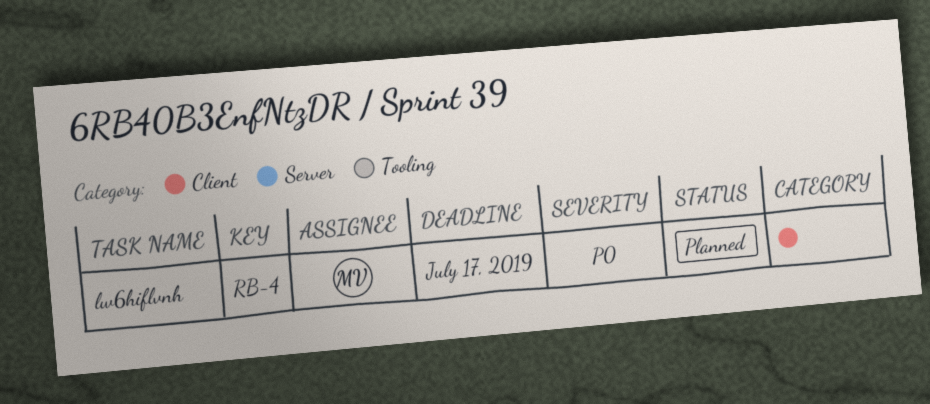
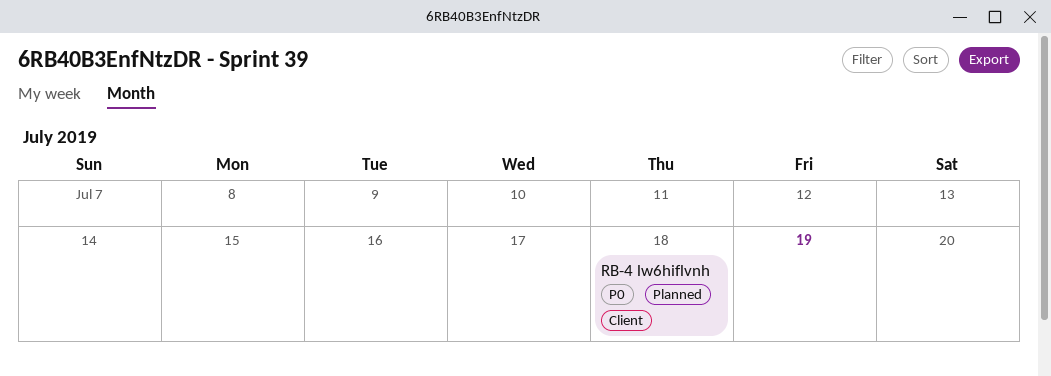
RB-4, due: Jul 17 -> Jul 18

